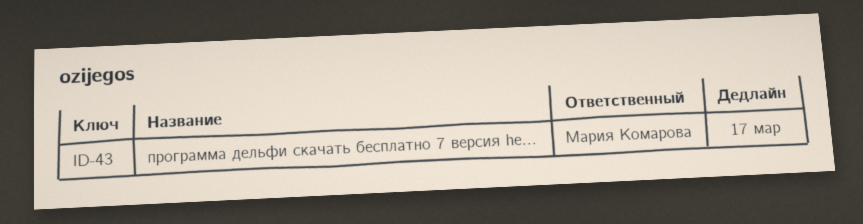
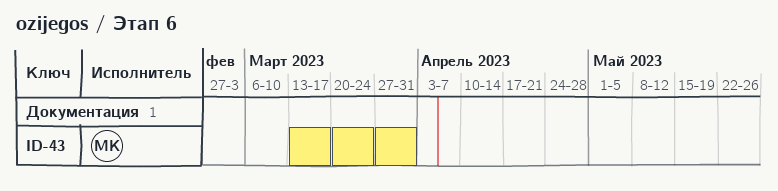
ID-43, due: Mar 17 -> Mar 31

